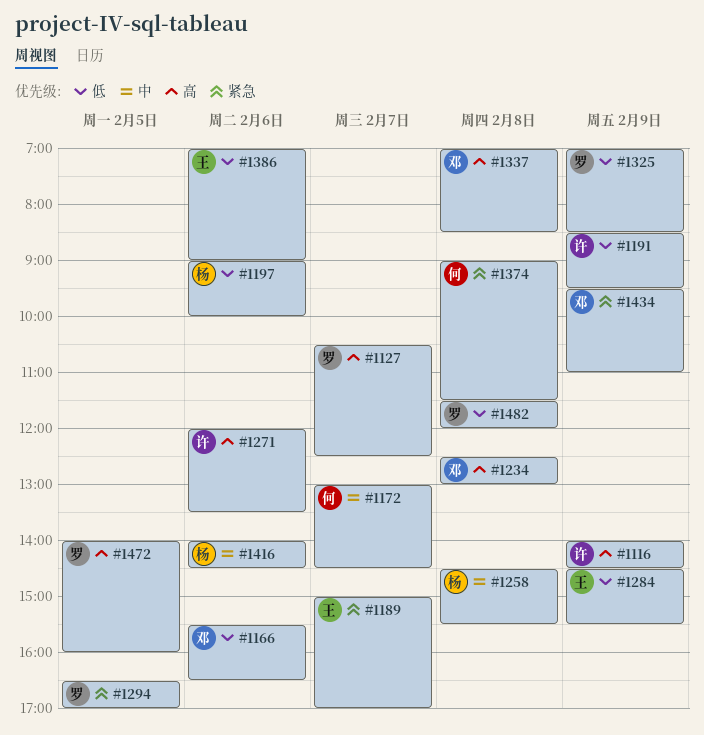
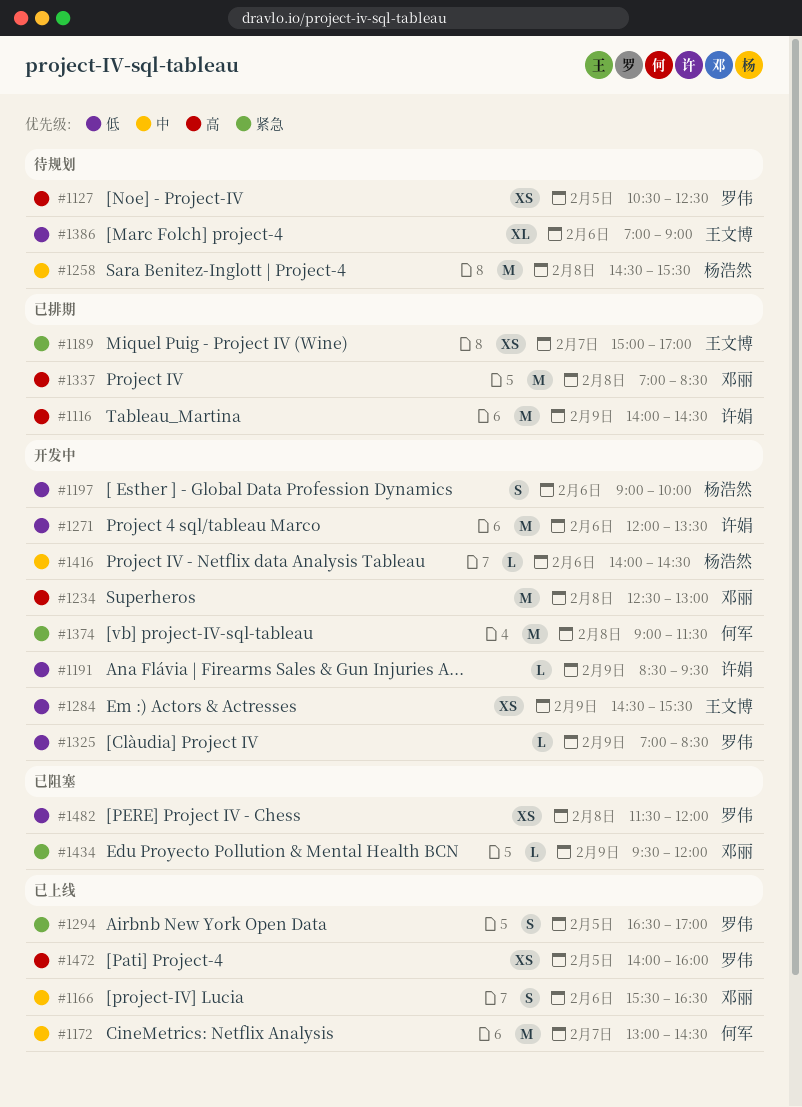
#1127, day: Feb 7 -> Feb 5
#1166, priority: 低 -> 中
#1271, priority: 高 -> 低
#1434, ends: 11:00 -> 12:00

